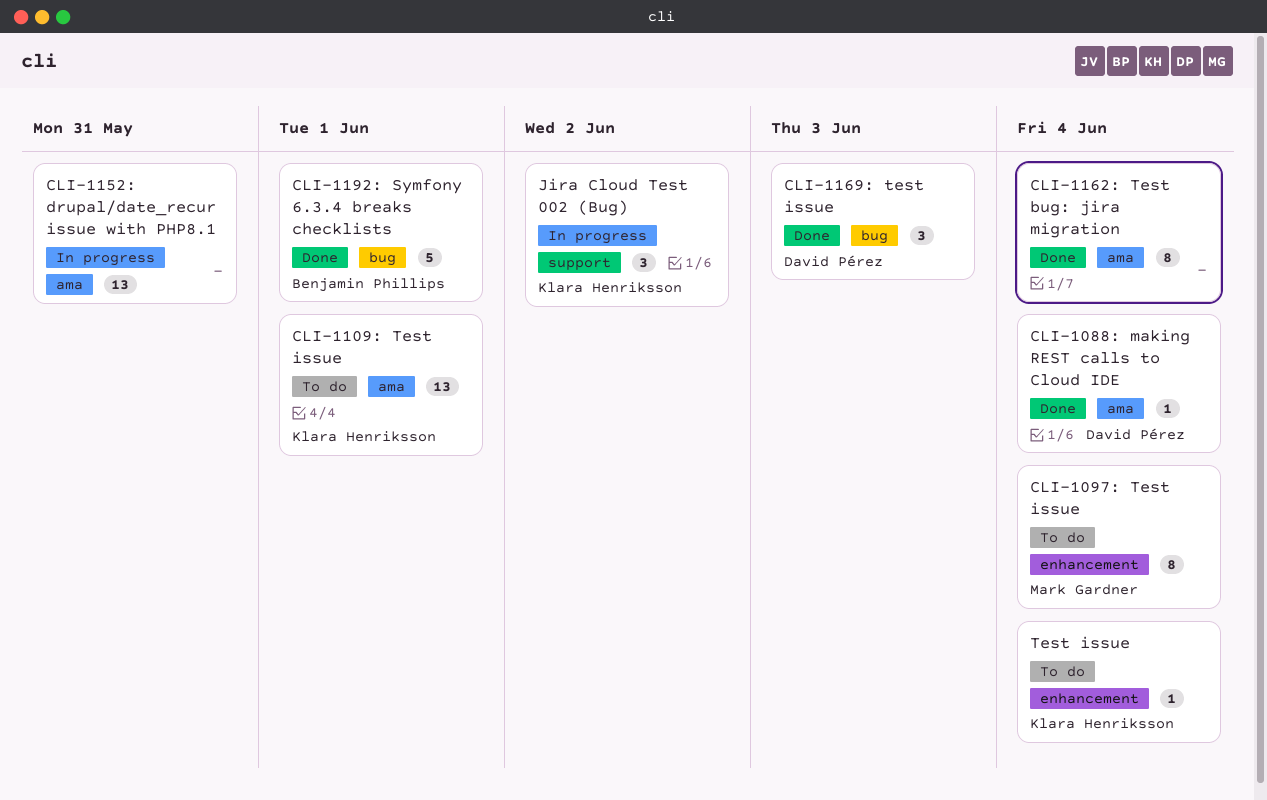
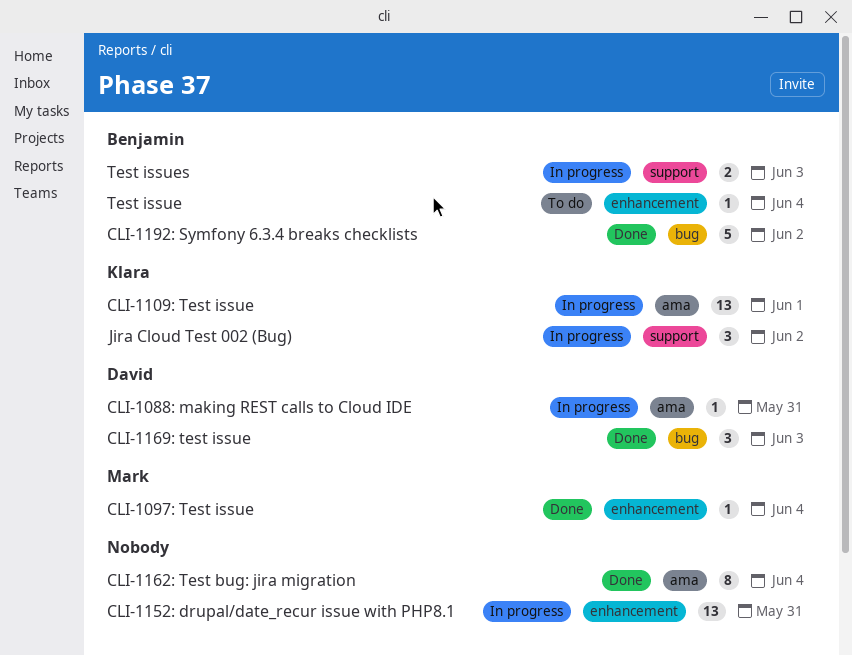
CLI-1088: making REST calls to Cloud IDE, status: Done -> In progress
CLI-1088: making REST calls to Cloud IDE, due: Jun 4 -> May 31
CLI-1097: Test issue, status: To do -> Done
CLI-1097: Test issue, estimate: 8 -> 1
CLI-1109: Test issue, status: To do -> In progress
CLI-1152: drupal/date_recur issue with PHP8.1, label: ama -> enhancement
CLI-1192: Symfony 6.3.4 breaks checklists, due: Jun 1 -> Jun 2
Test issue, owner: Klara Henriksson -> Benjamin Phillips
Test issues: none -> present

